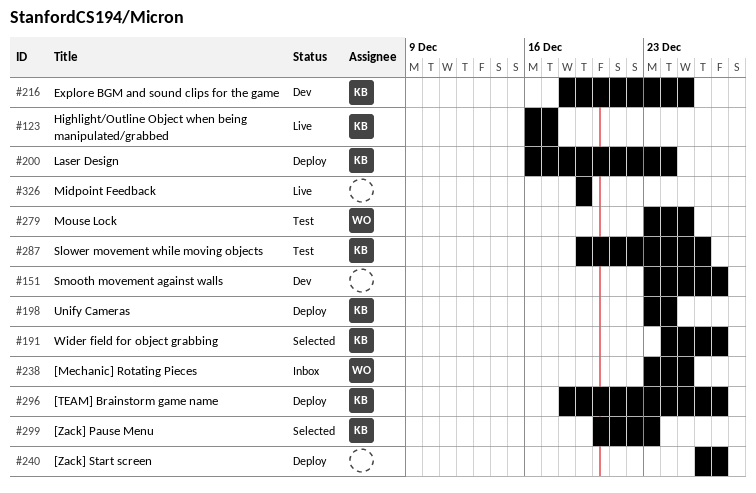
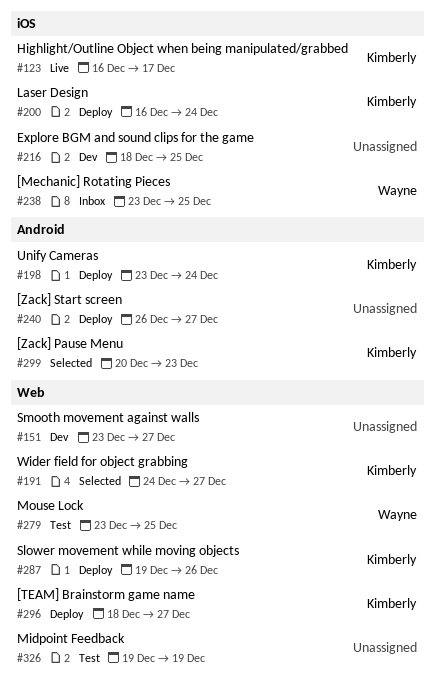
#216, owner: Kimberly -> none
#287, status: Test -> Deploy
#326, status: Live -> Test

